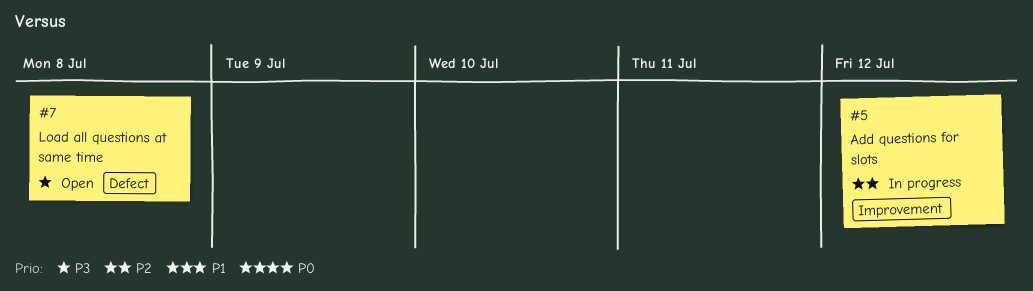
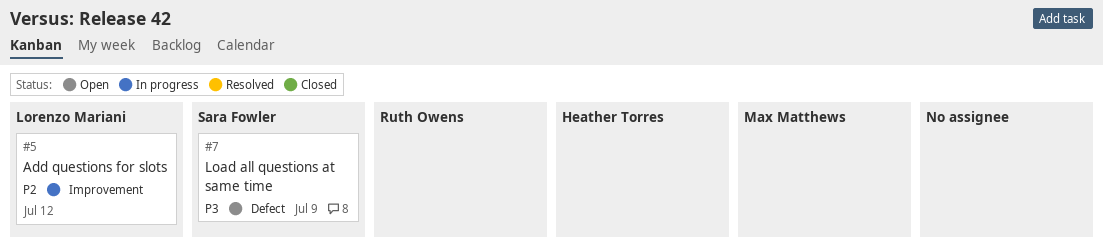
#7, due: Jul 8 -> Jul 9

